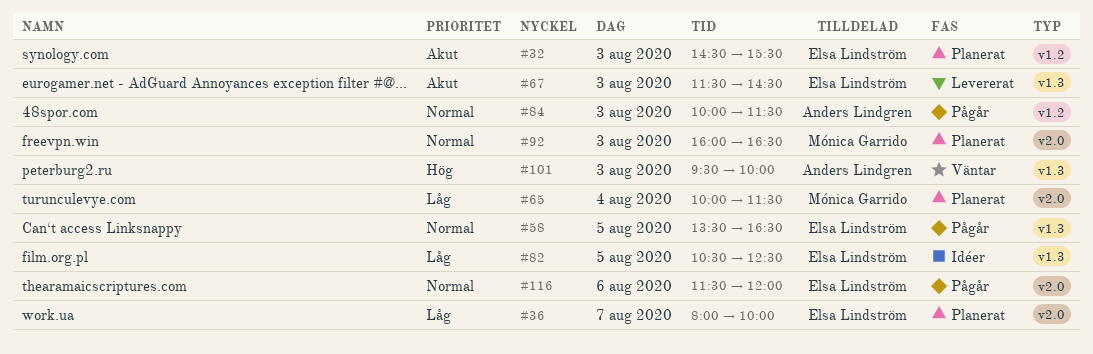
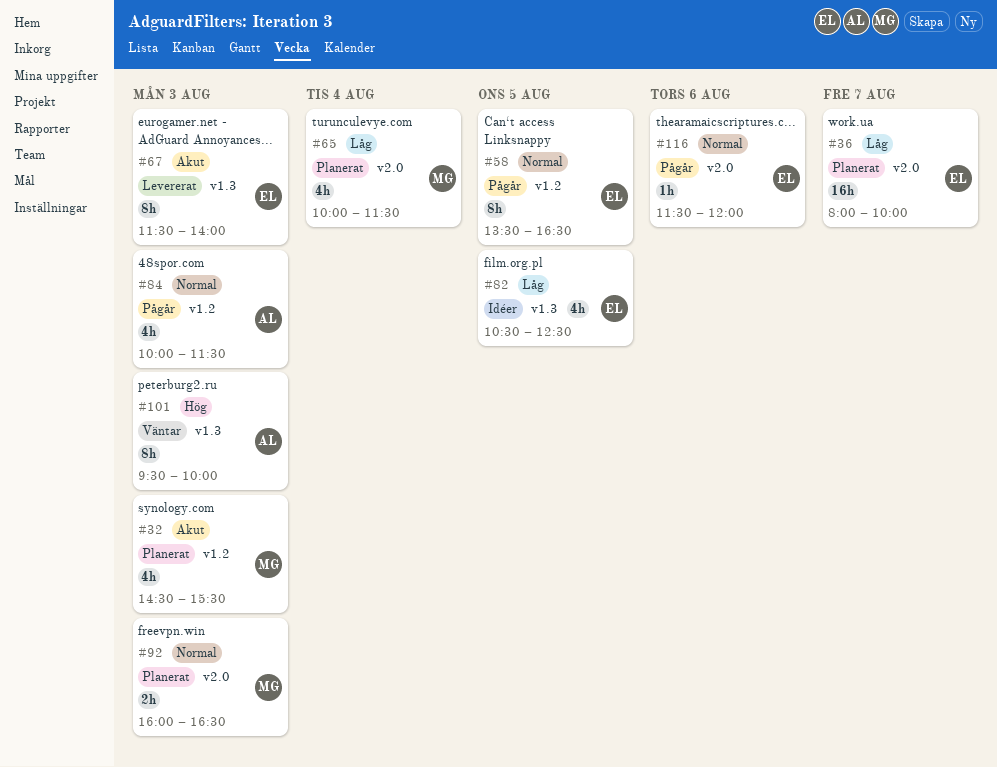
#32, owner: Elsa Lindström -> Mónica Garrido
#58, label: v1.3 -> v1.2
#67, ends: 14:30 -> 14:00

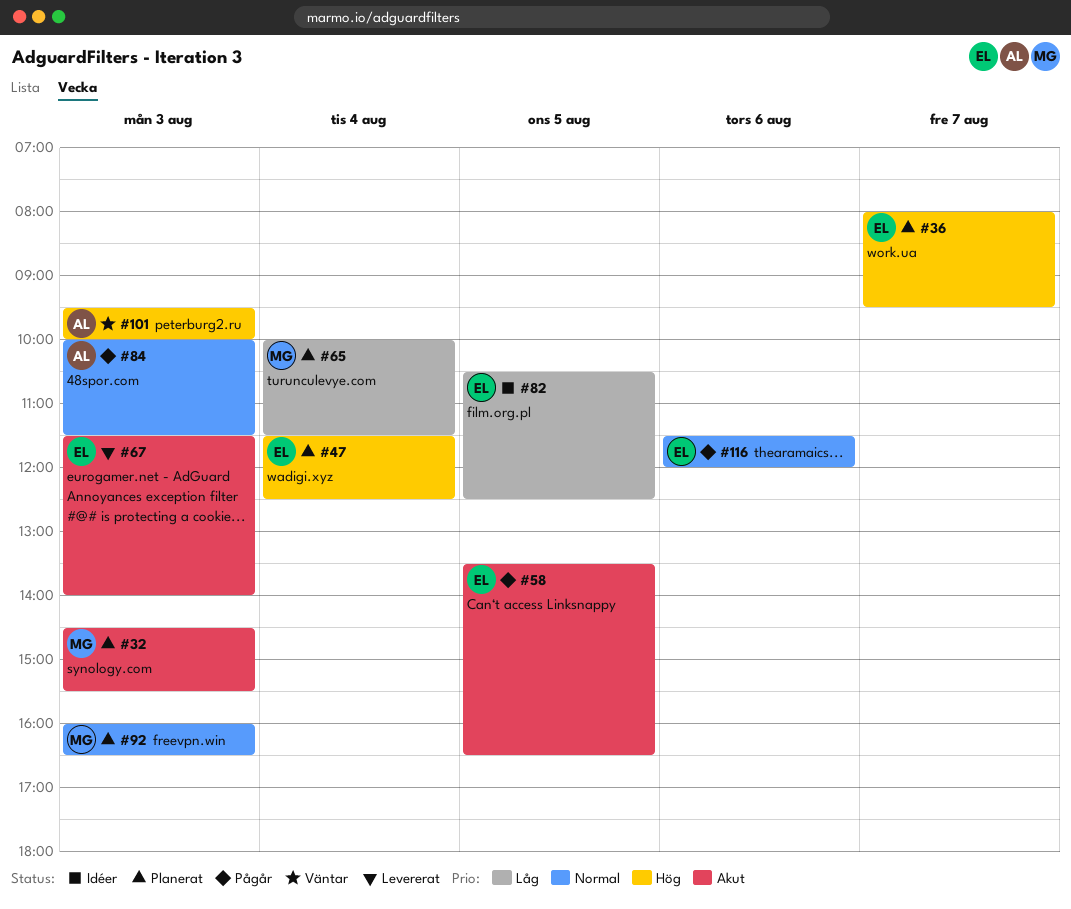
#36, priority: Låg -> Hög
#36, ends: 10:00 -> 09:30
#47: none -> present
#58, priority: Normal -> Akut

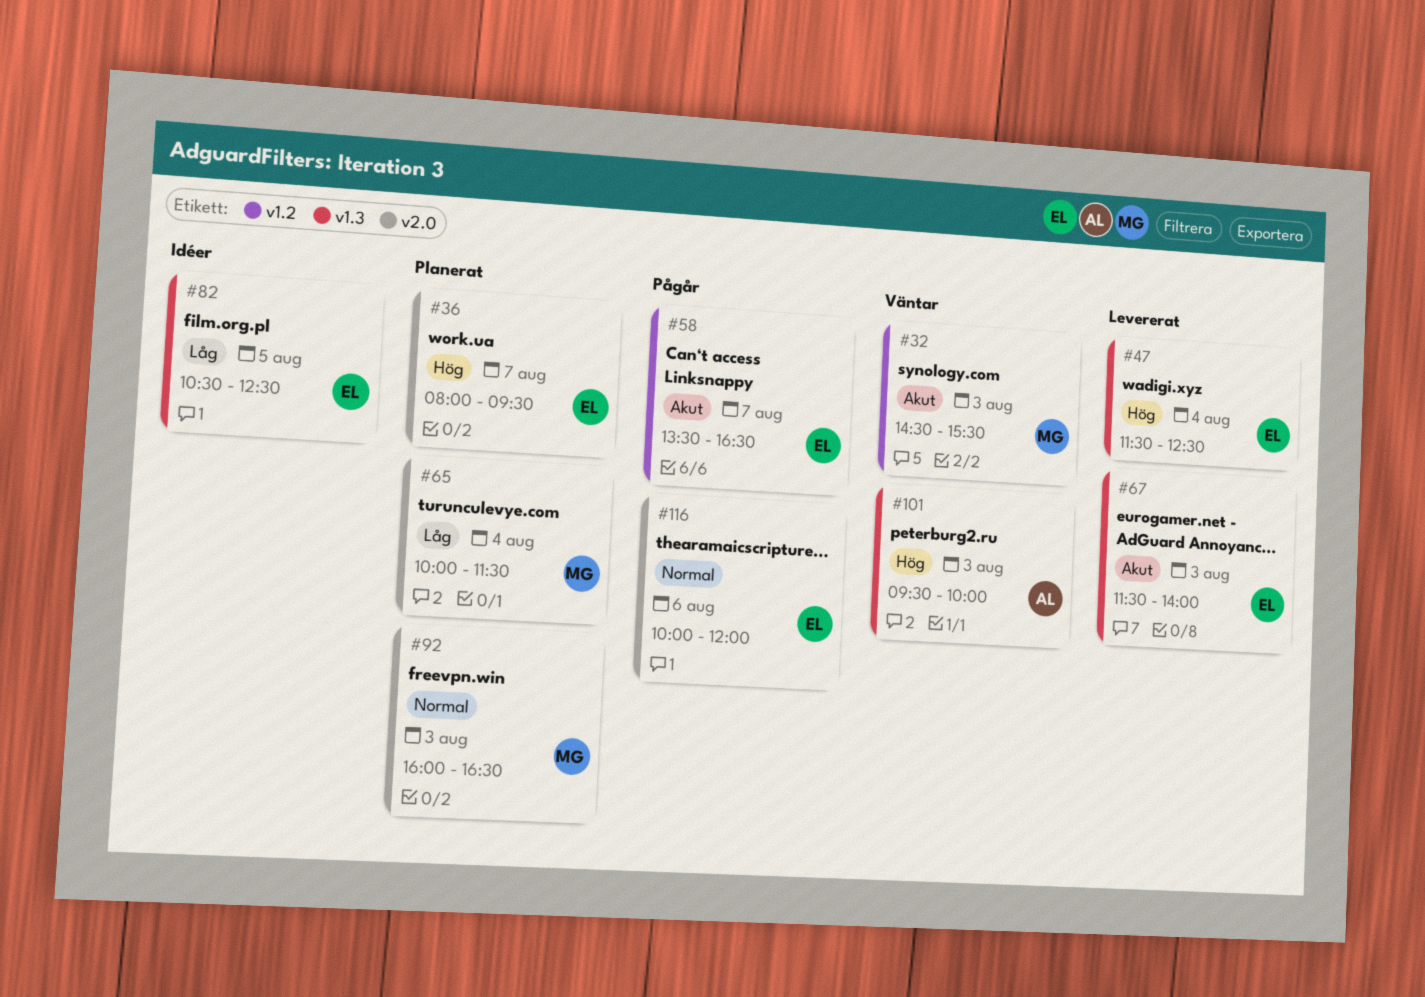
#32, status: Planerat -> Väntar
#47, status: Planerat -> Levererat
#58, day: Aug 5 -> Aug 7
#84: present -> none
#116, begins: 11:30 -> 10:00

